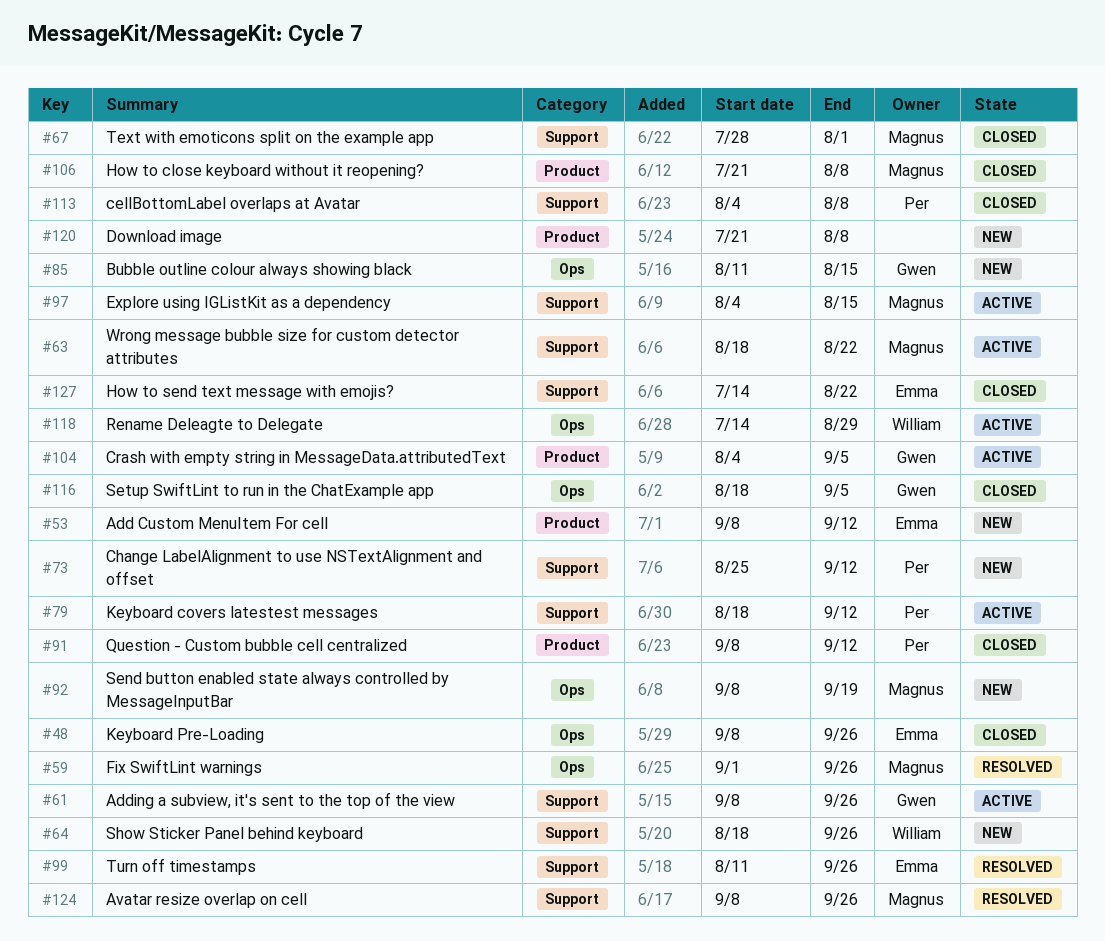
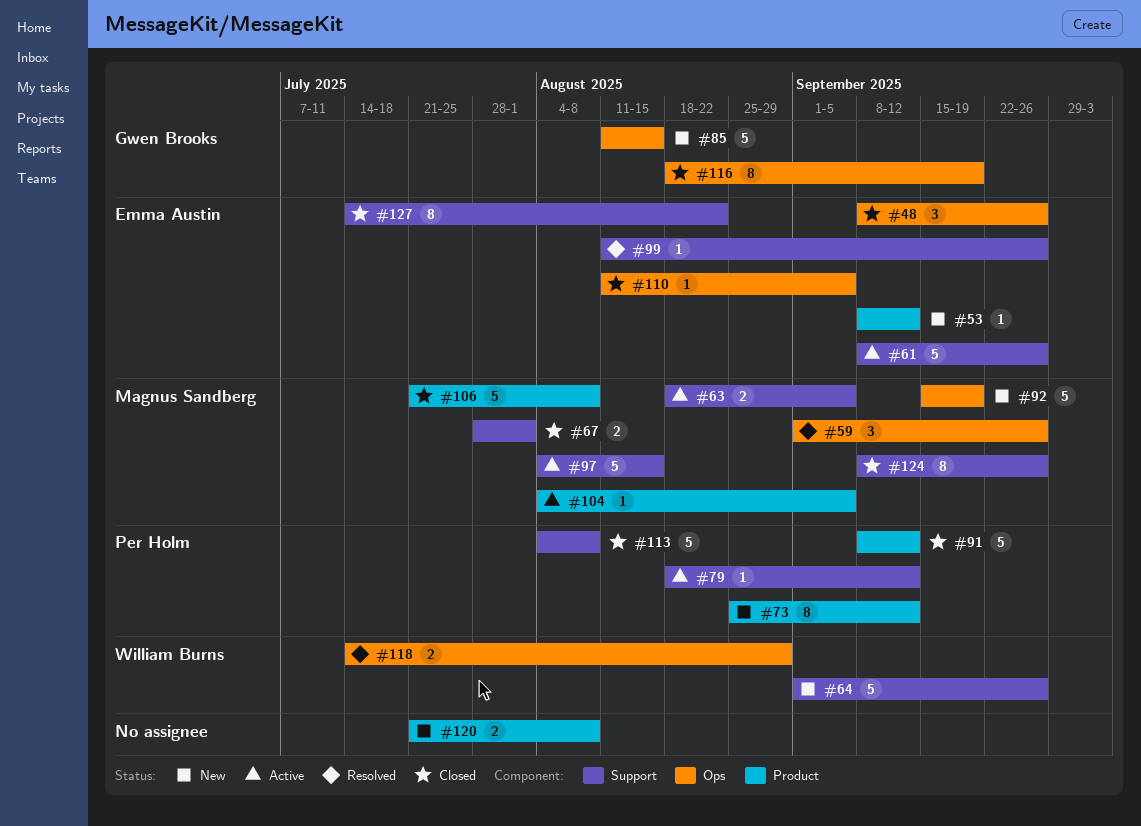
#61, owner: Gwen Brooks -> Emma Austin
#63, due: Aug 22 -> Sep 5
#64, start: Aug 18 -> Sep 1
#73, label: Support -> Product
#92, start: Sep 8 -> Sep 15
#104, owner: Gwen Brooks -> Magnus Sandberg
#110: none -> present
#116, due: Sep 5 -> Sep 19
#118, status: Active -> Resolved
#124, status: Resolved -> Closed

